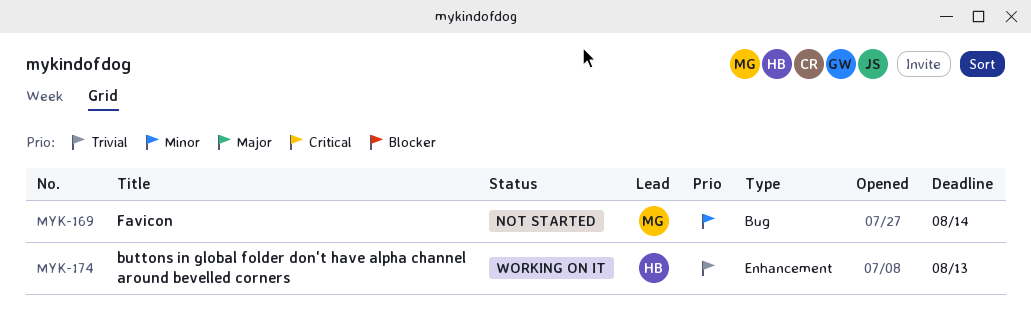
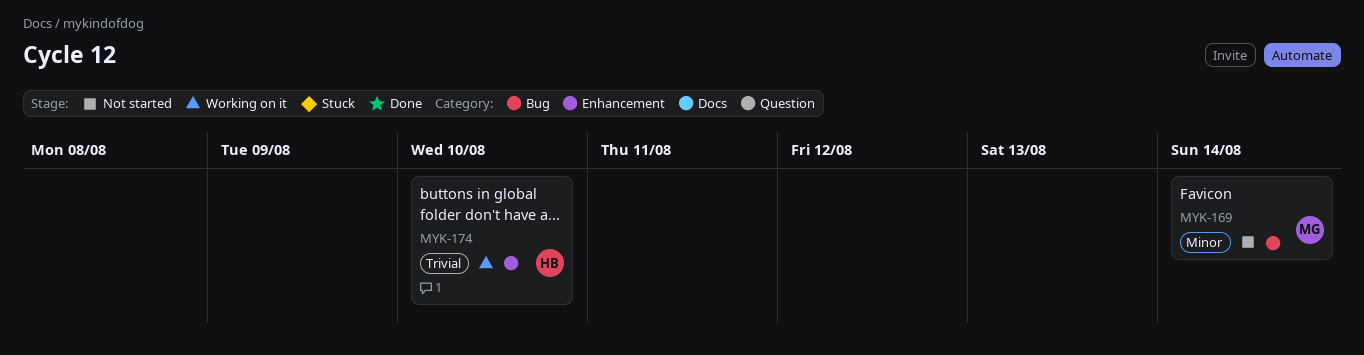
MYK-174, due: Aug 13 -> Aug 10

